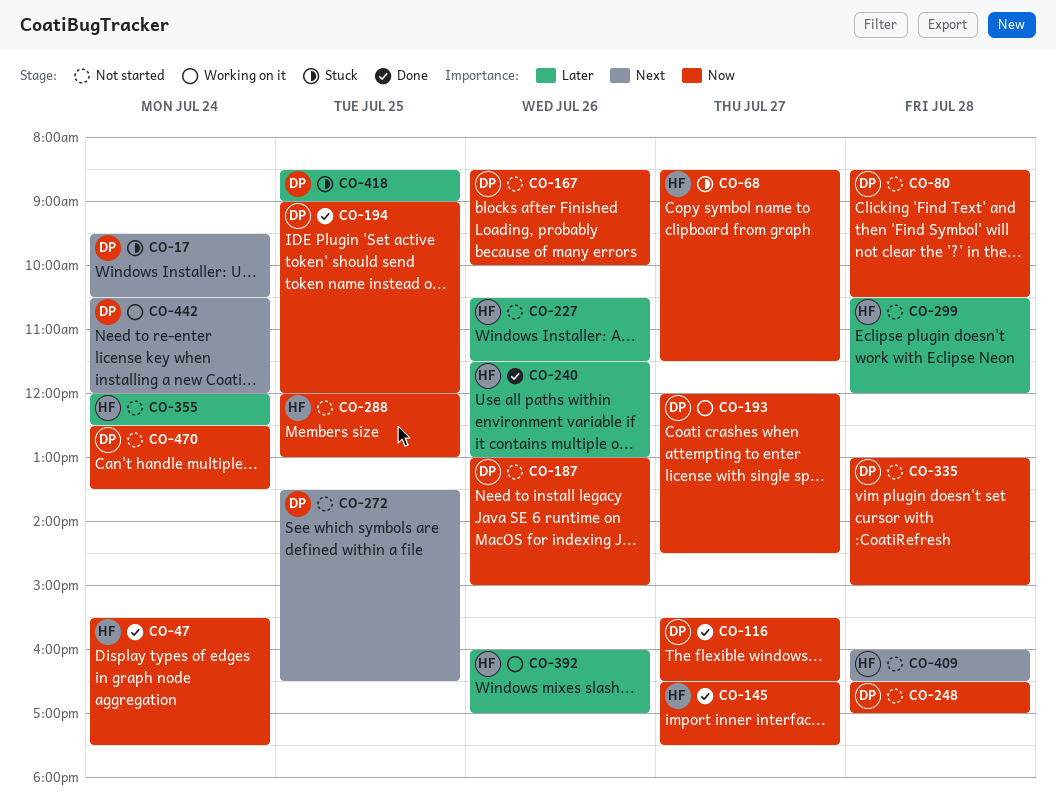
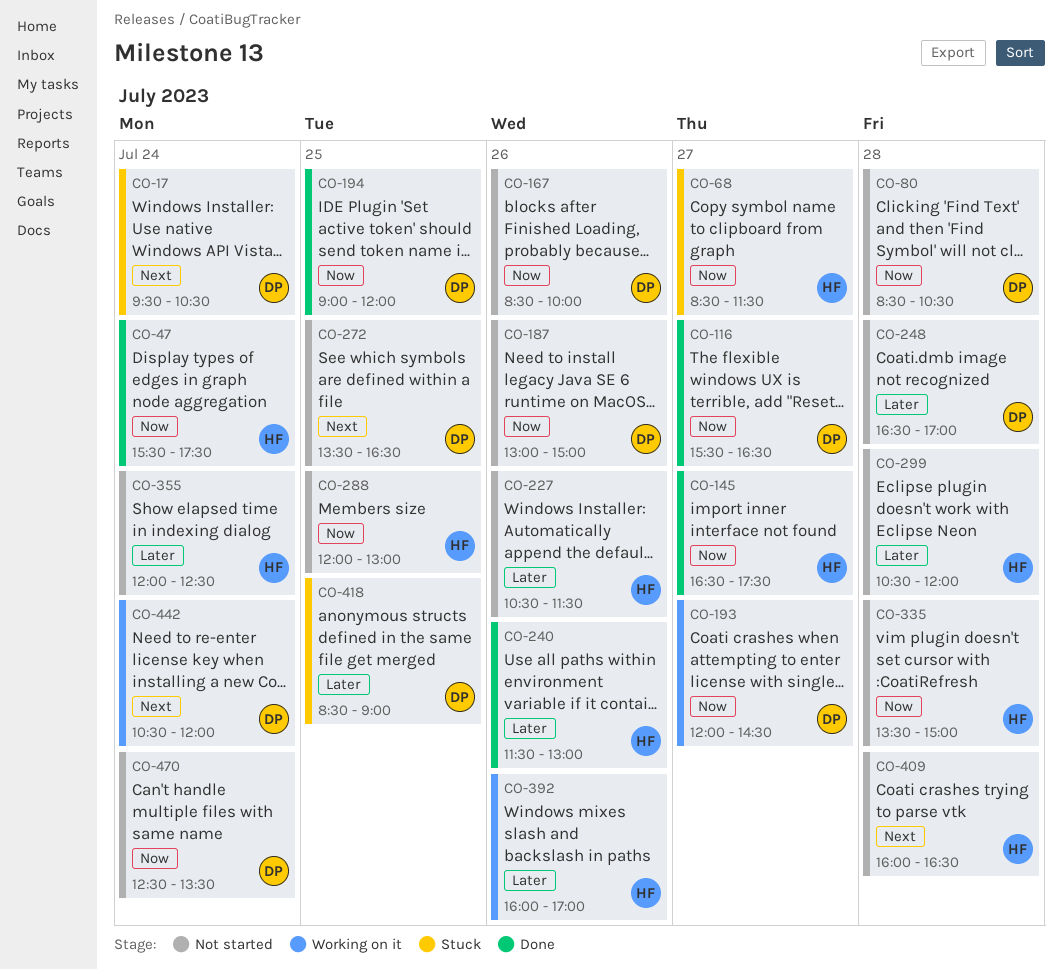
CO-248, priority: Now -> Later
CO-335, owner: DP -> HF
CO-335, begins: 13:00 -> 13:30

